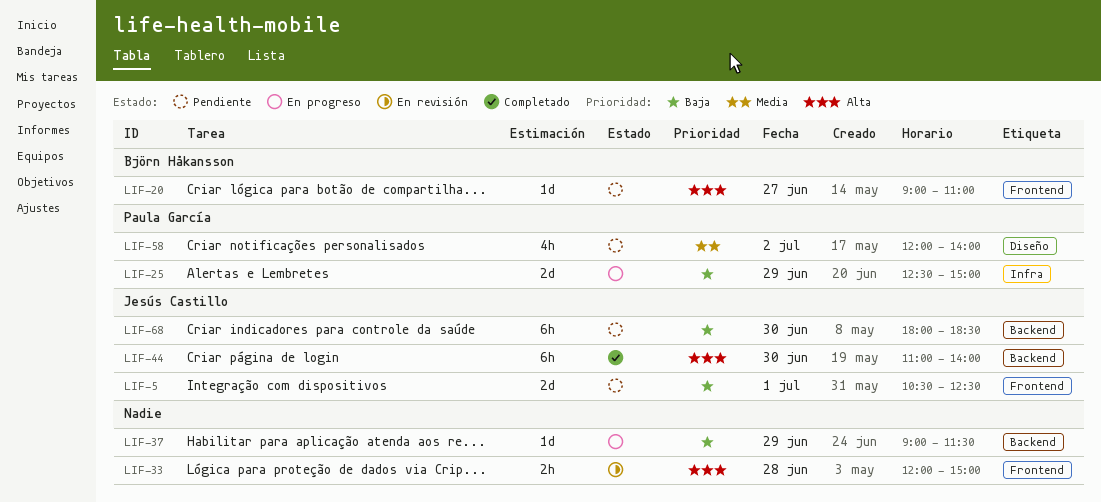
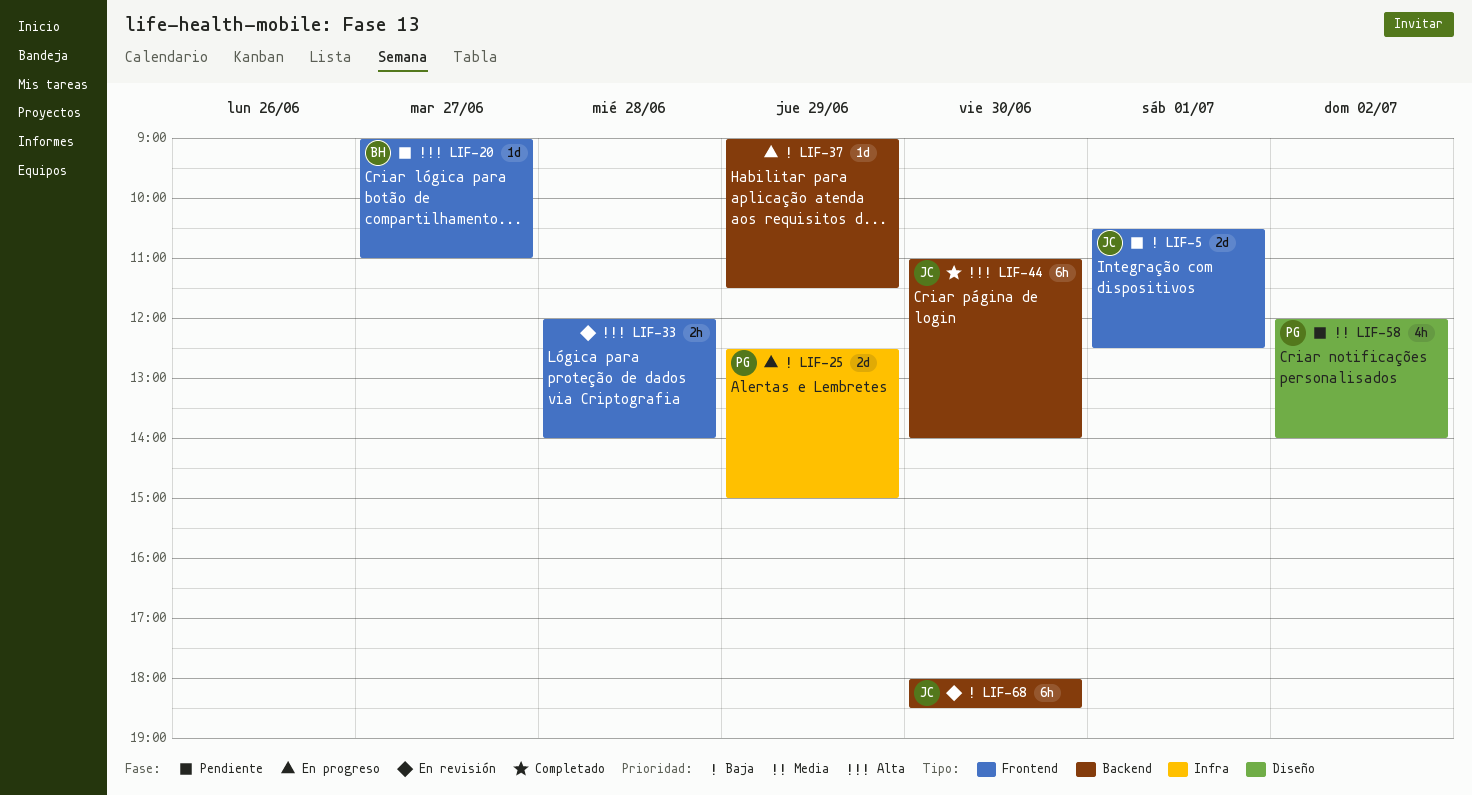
LIF-33, ends: 15:00 -> 14:00
LIF-68, status: Pendiente -> En revisión

